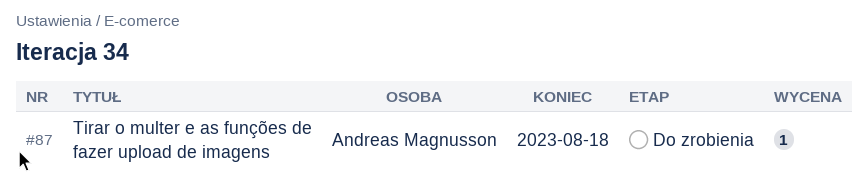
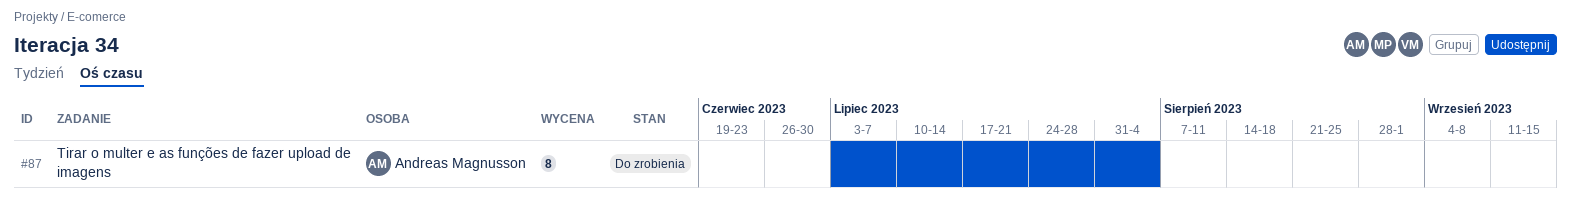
#87, estimate: 1 -> 8
#87, due: Aug 18 -> Aug 4

